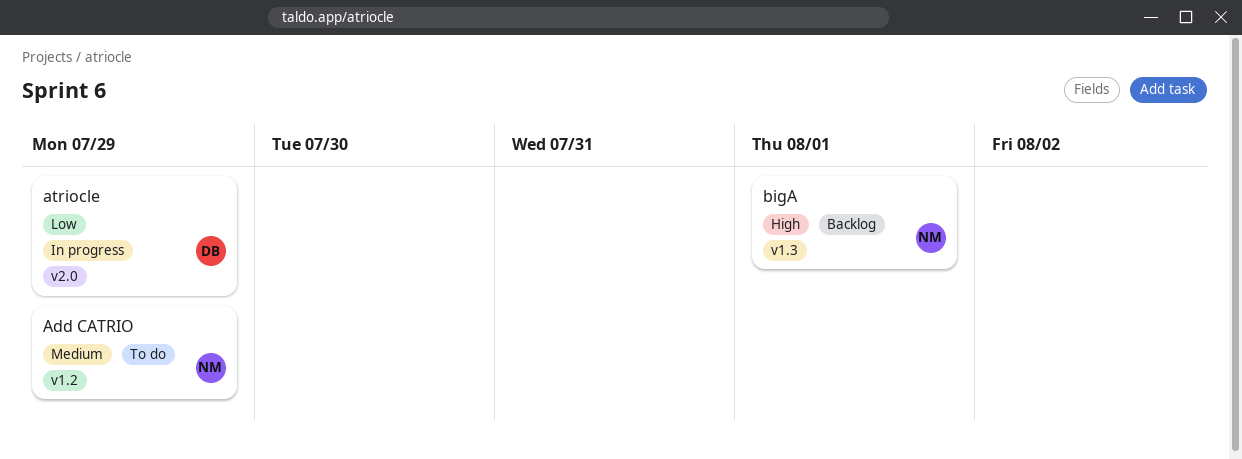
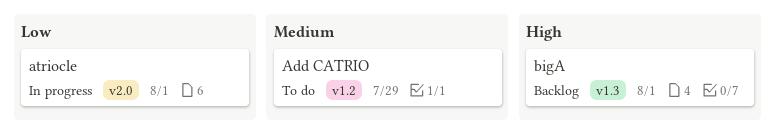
atriocle, due: Jul 29 -> Aug 1

